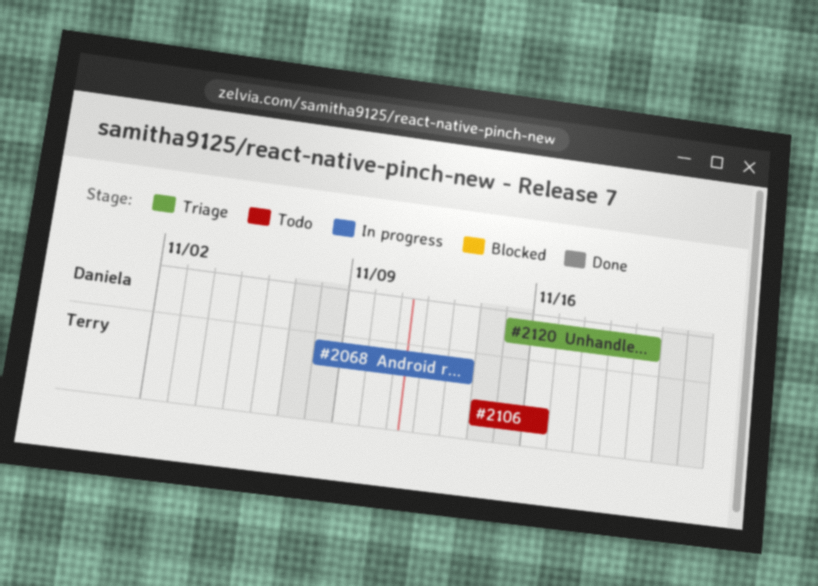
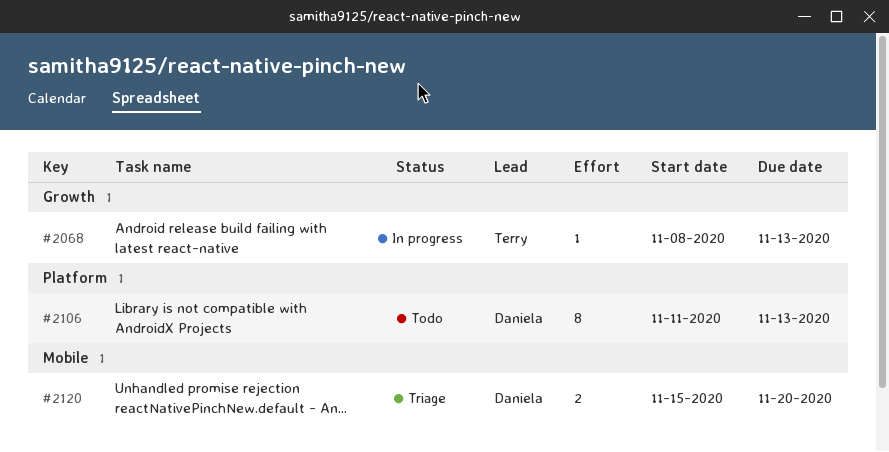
#2106, owner: Terry -> Daniela
#2106, start: Nov 14 -> Nov 11
#2106, due: Nov 16 -> Nov 13

